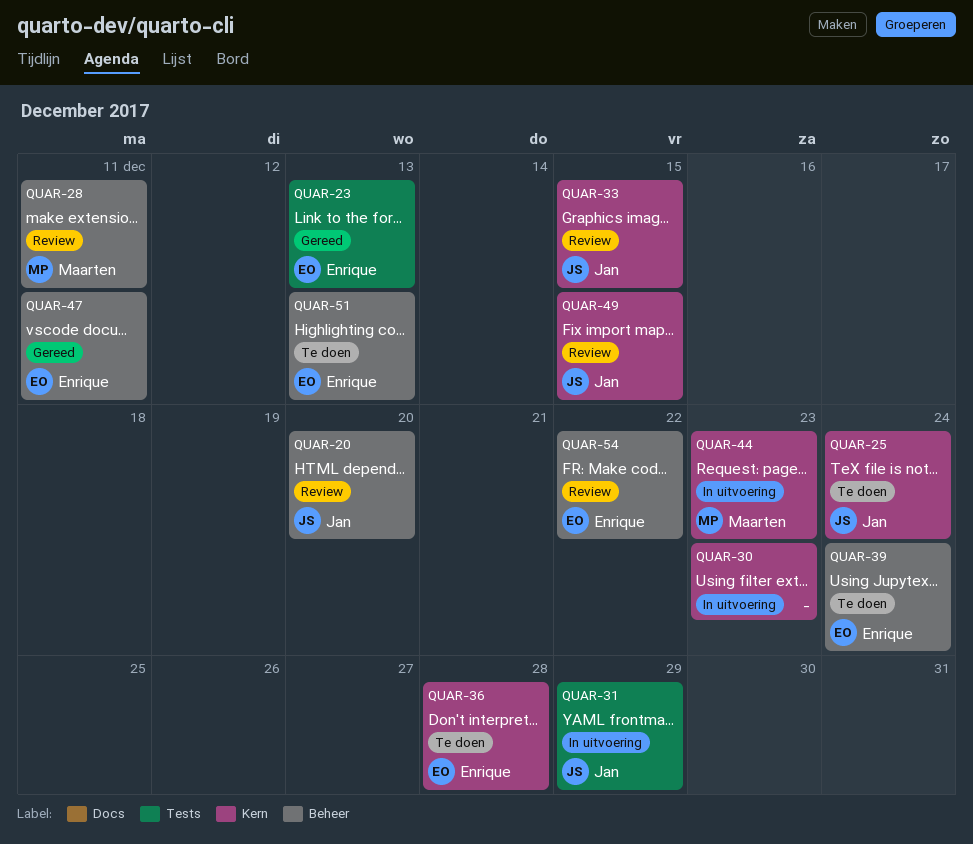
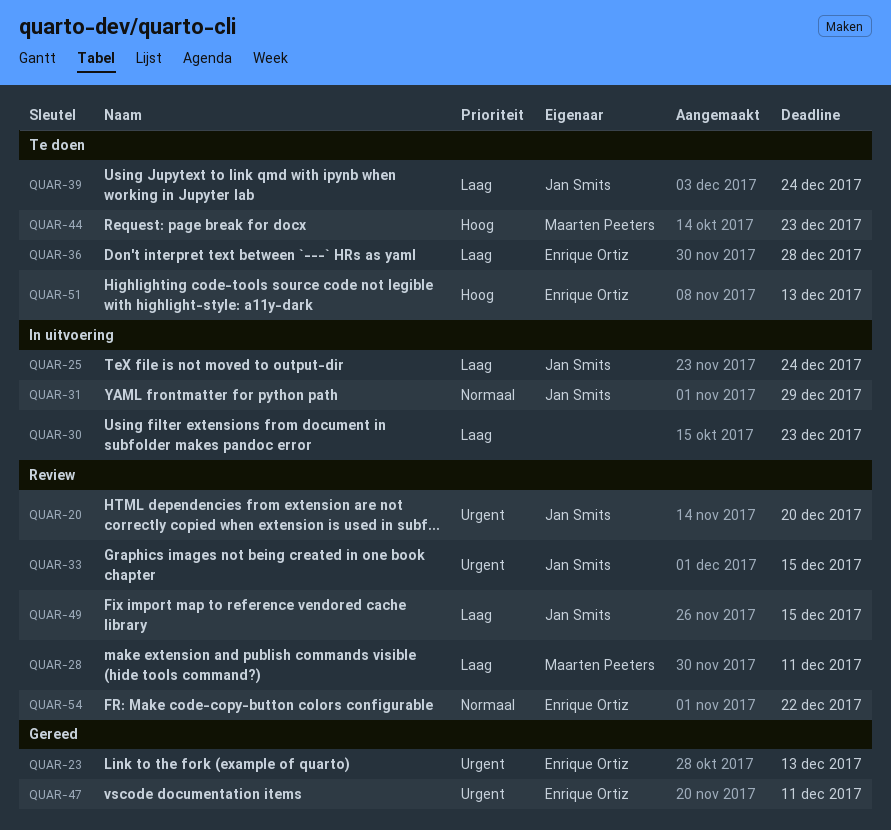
QUAR-25, status: Te doen -> In uitvoering
QUAR-39, owner: Enrique Ortiz -> Jan Smits
QUAR-44, status: In uitvoering -> Te doen

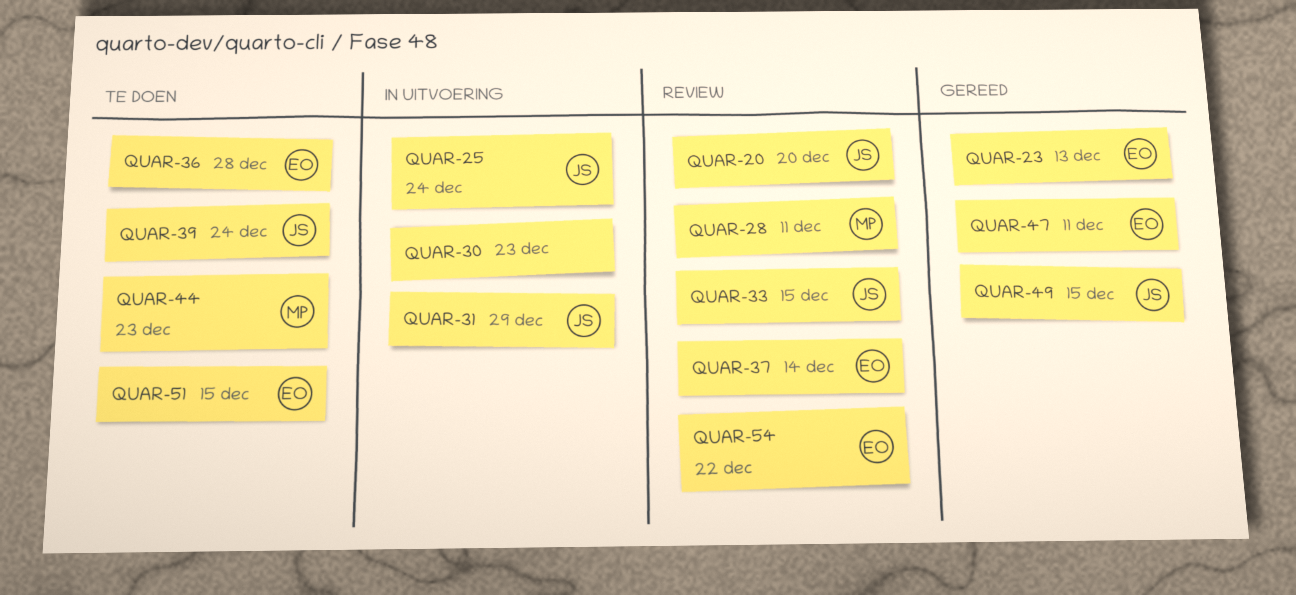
QUAR-37: none -> present
QUAR-49, status: Review -> Gereed
QUAR-51, due: Dec 13 -> Dec 15

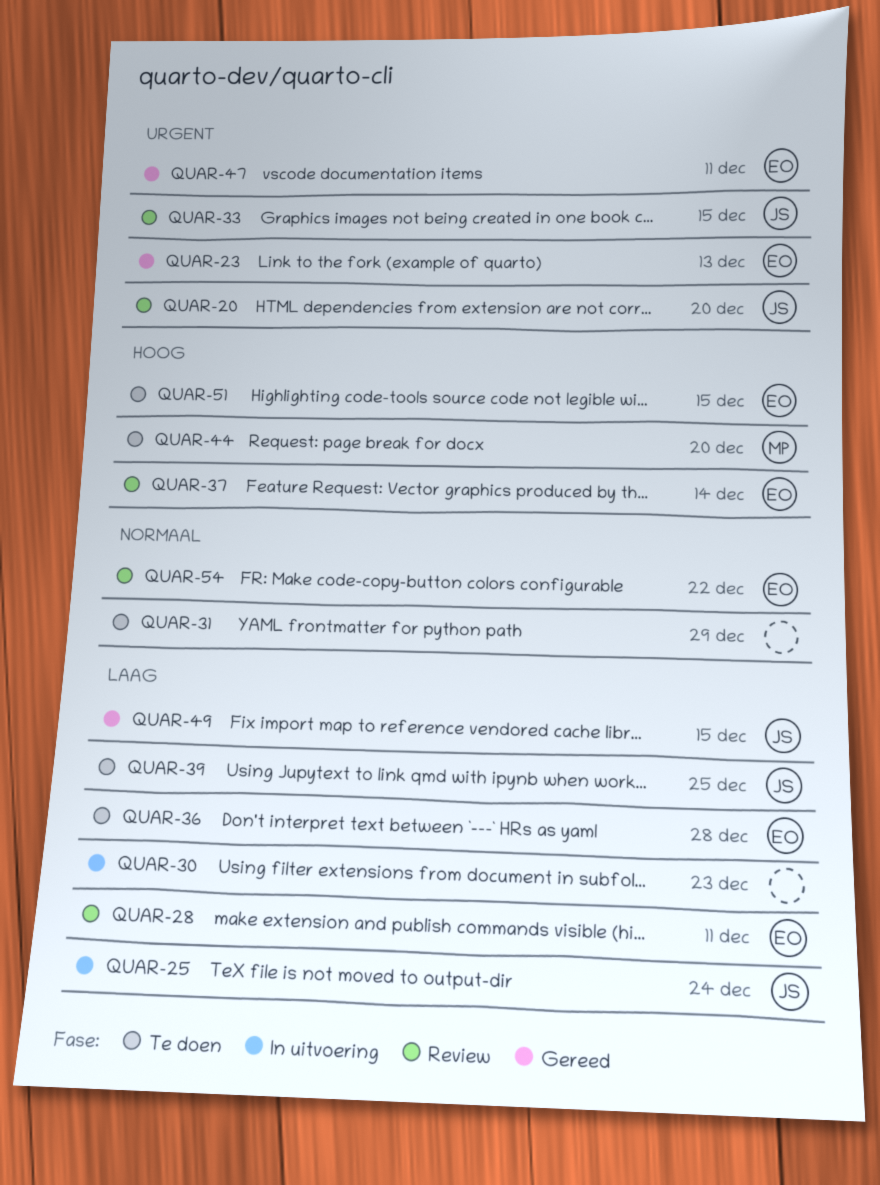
QUAR-28, owner: MP -> EO
QUAR-31, status: In uitvoering -> Te doen
QUAR-31, owner: JS -> none
QUAR-39, due: Dec 24 -> Dec 25
QUAR-44, due: Dec 23 -> Dec 20

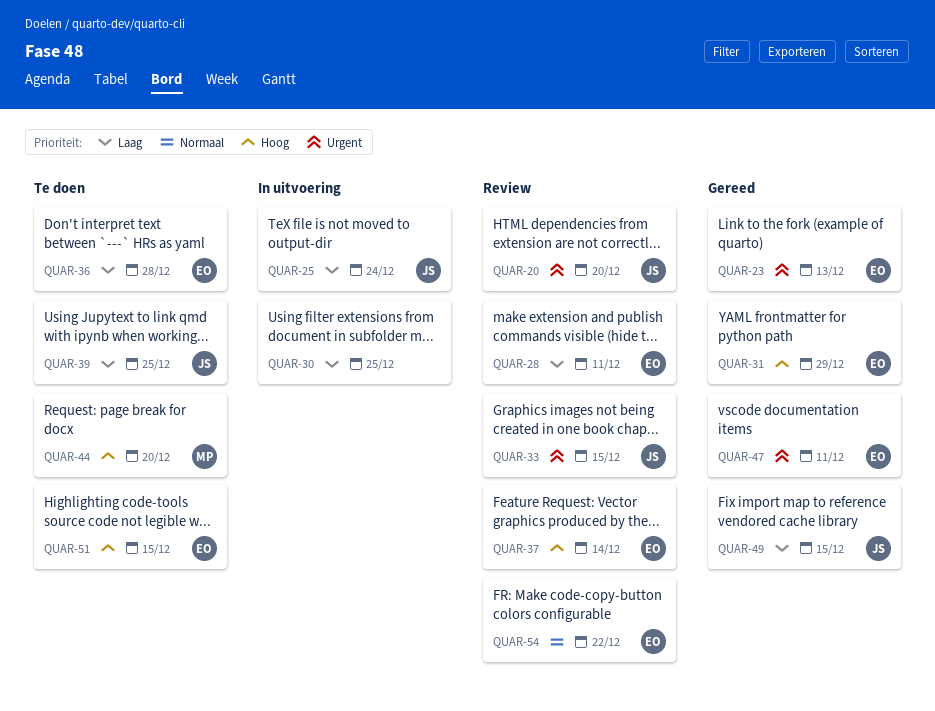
QUAR-30, due: Dec 23 -> Dec 25
QUAR-31, status: Te doen -> Gereed
QUAR-31, owner: none -> EO
QUAR-31, priority: Normaal -> Hoog

